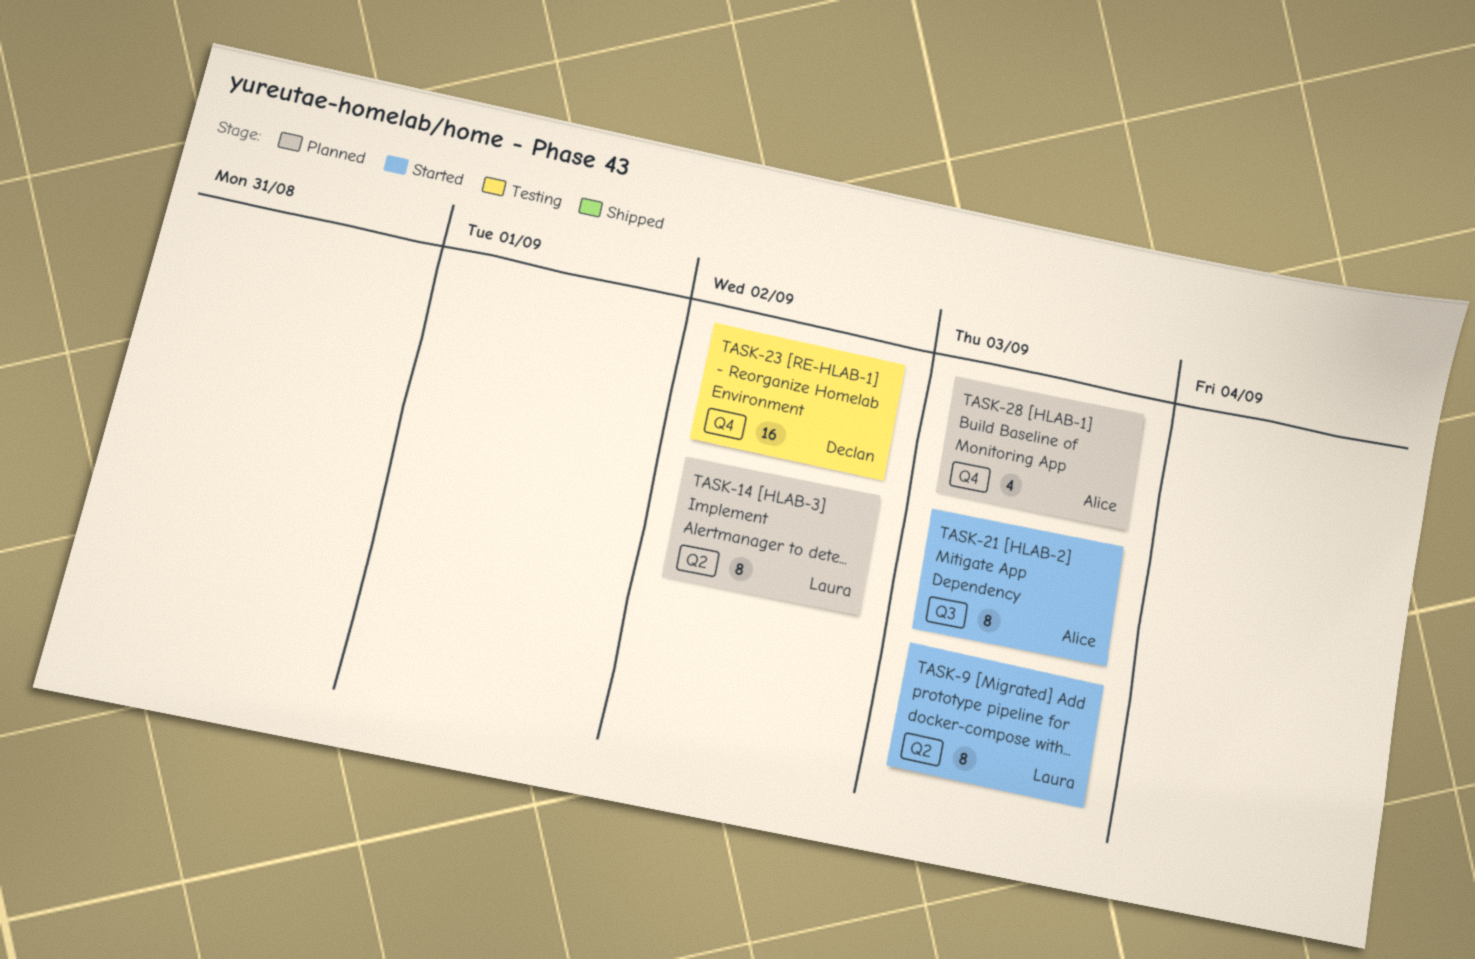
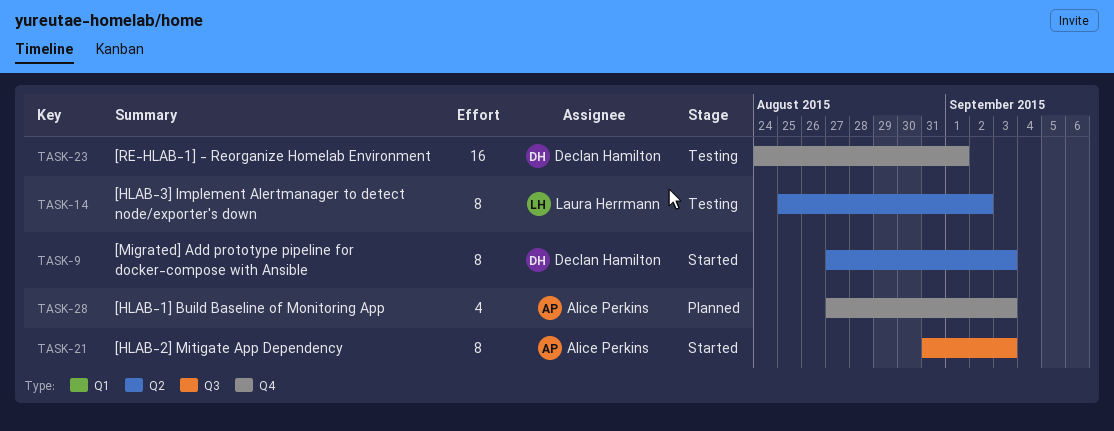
TASK-9, owner: Laura Herrmann -> Declan Hamilton
TASK-14, status: Planned -> Testing
TASK-23, due: Sep 2 -> Sep 1

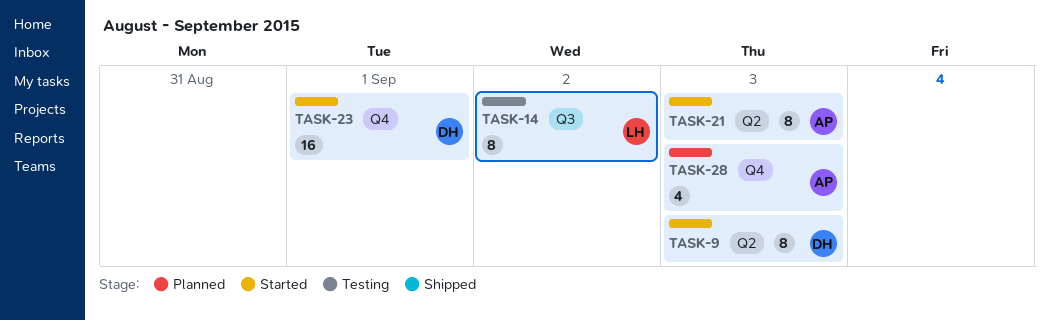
TASK-14, label: Q2 -> Q3
TASK-21, label: Q3 -> Q2
TASK-23, status: Testing -> Started

